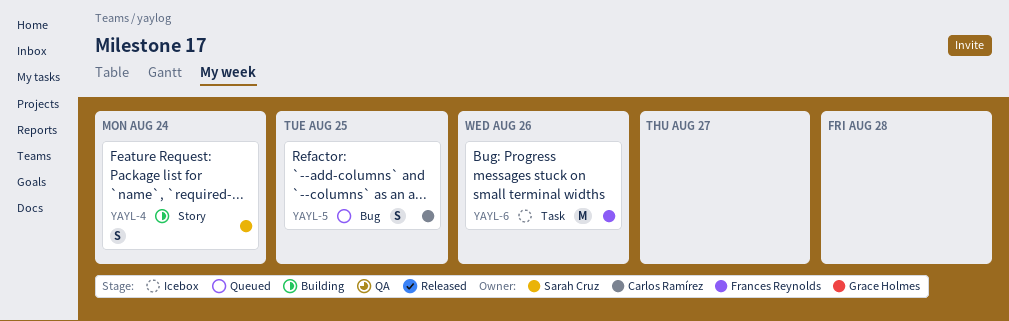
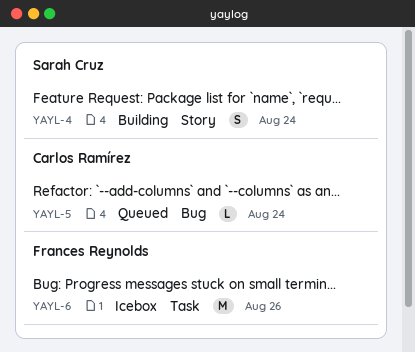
YAYL-5, estimate: S -> L
YAYL-5, due: Aug 25 -> Aug 24

